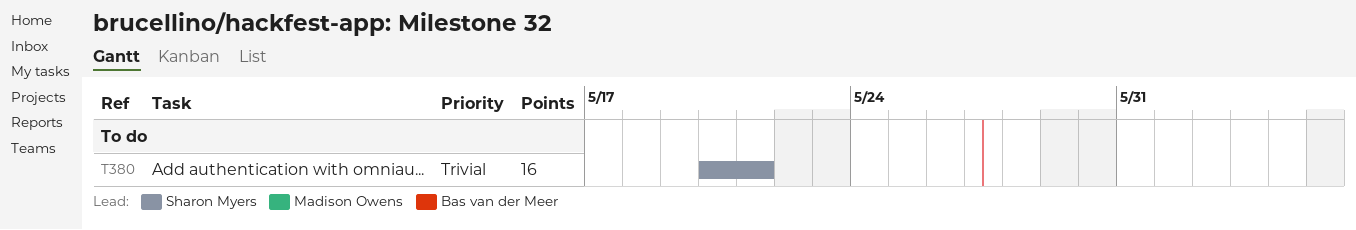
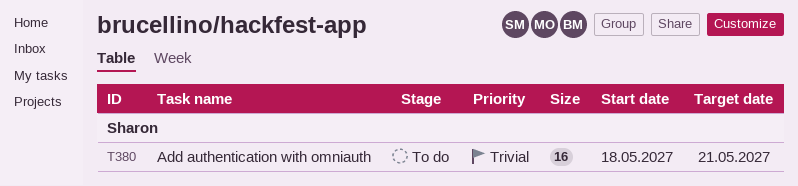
T380, start: May 20 -> May 18

